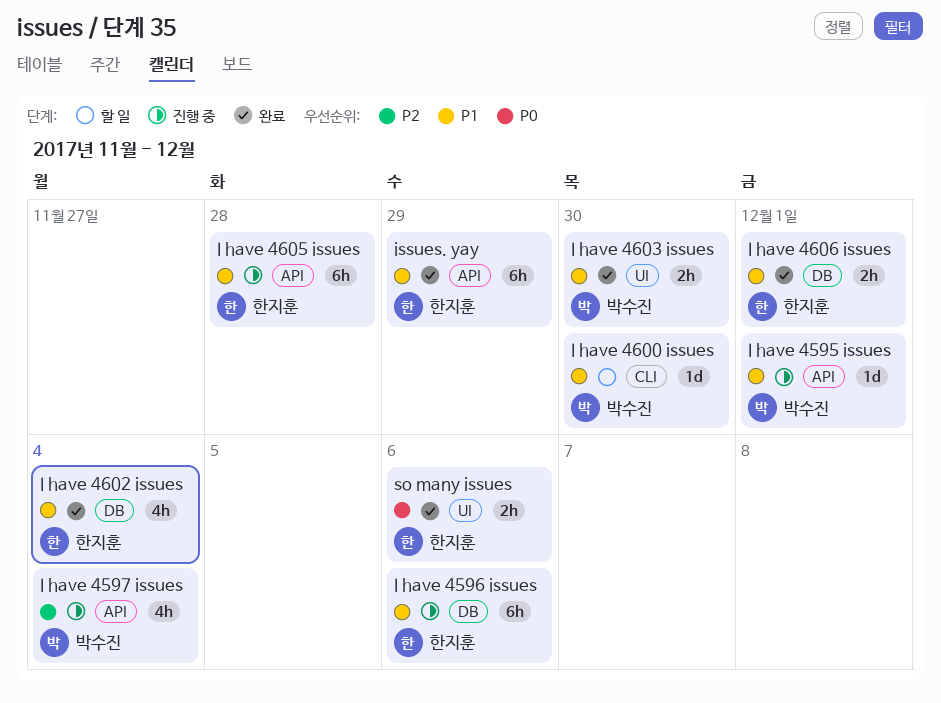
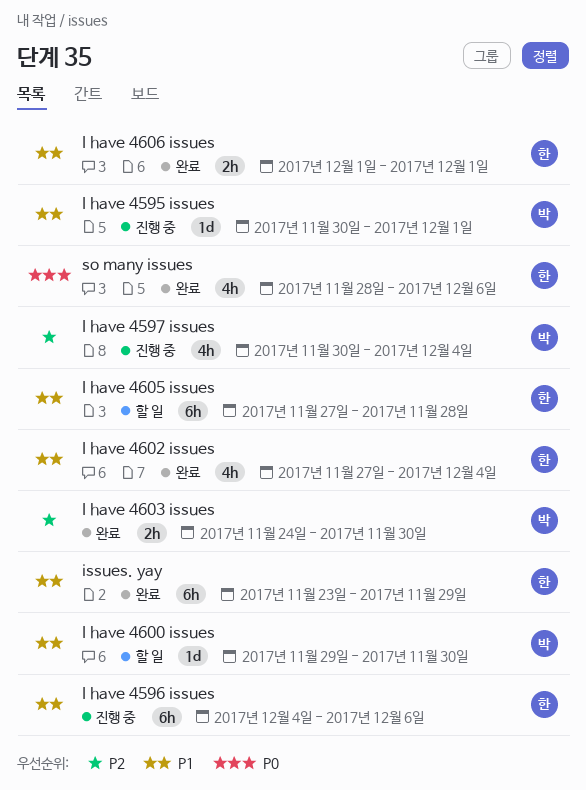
I have 4603 issues, priority: P1 -> P2
I have 4605 issues, status: 진행 중 -> 할 일
so many issues, estimate: 2h -> 4h

